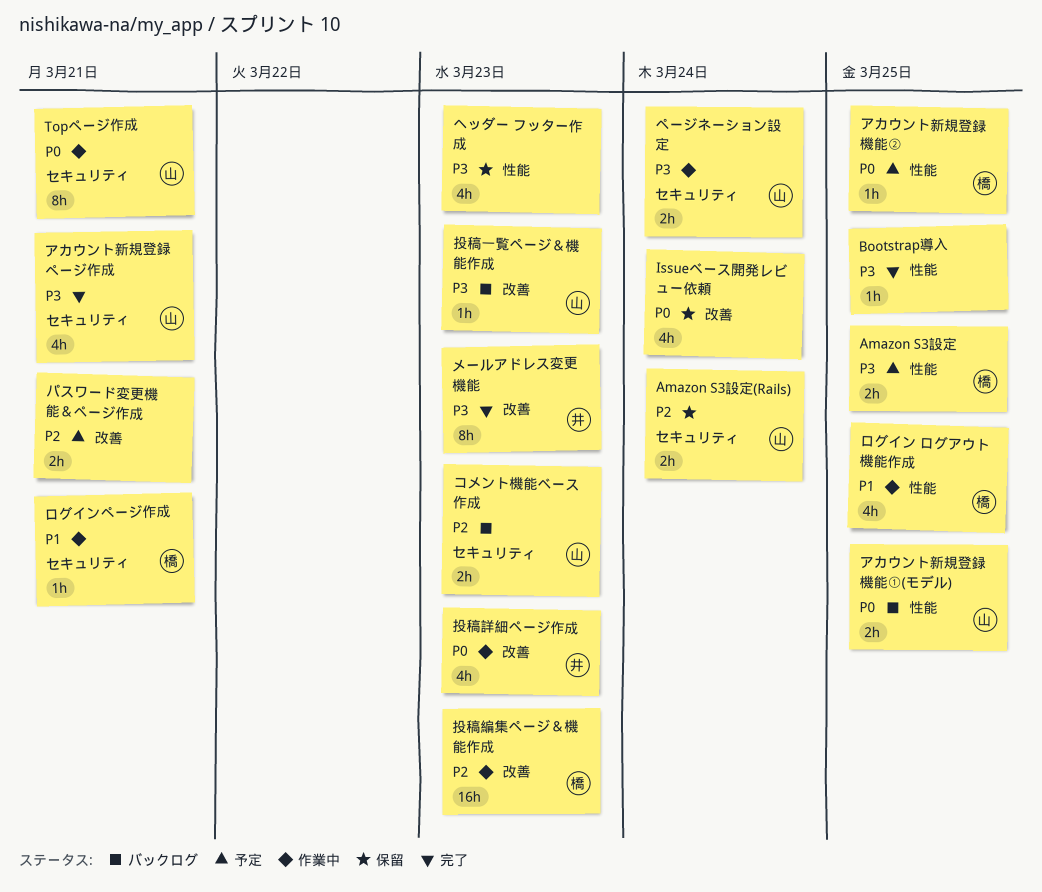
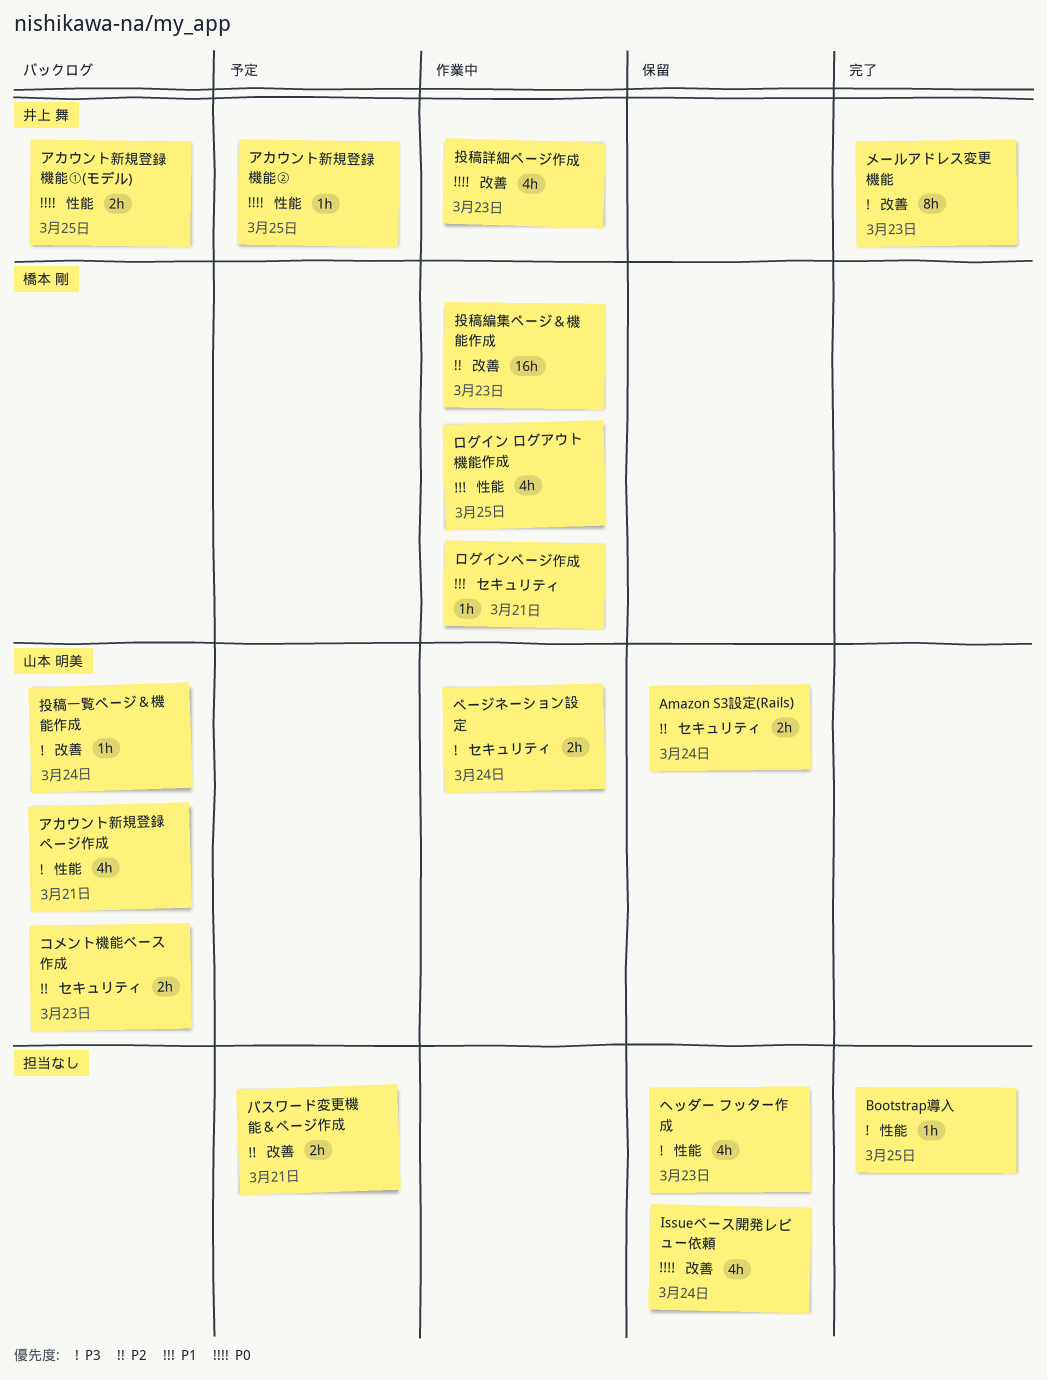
Amazon S3設定: present -> none
Topページ作成: present -> none
アカウント新規登録ページ作成, status: 完了 -> バックログ
アカウント新規登録ページ作成, label: セキュリティ -> 性能
アカウント新規登録機能①(モデル), owner: 山本 明美 -> 井上 舞
アカウント新規登録機能②, owner: 橋本 剛 -> 井上 舞
投稿一覧ページ＆機能作成, due: Mar 23 -> Mar 24

